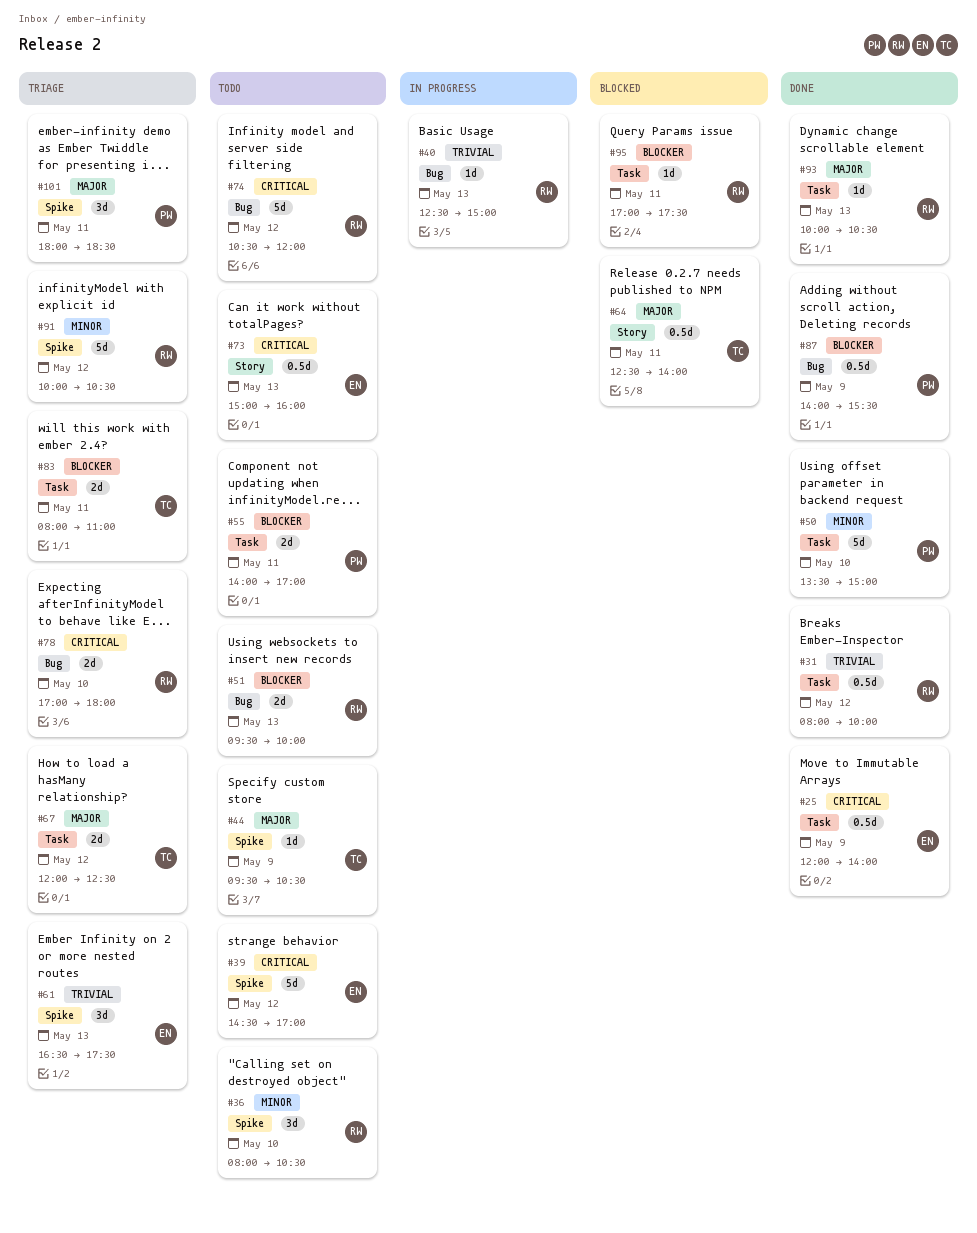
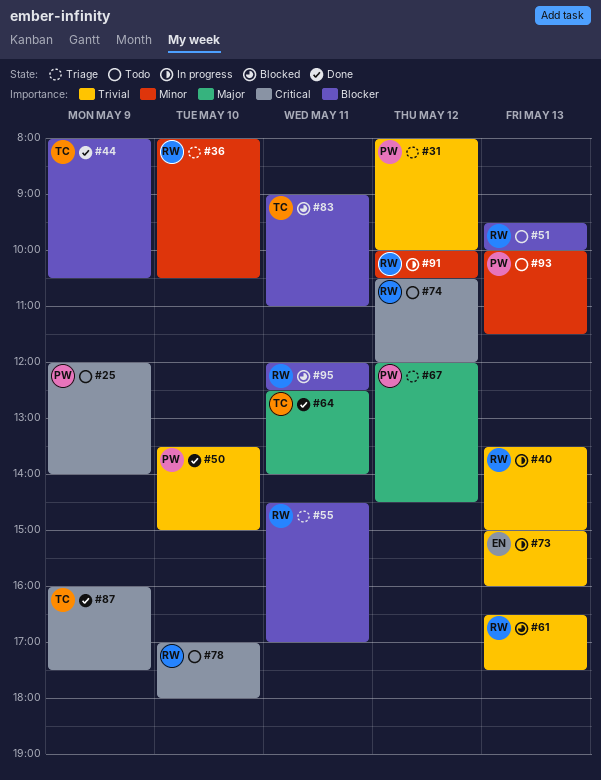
#25, status: Done -> Todo
#25, owner: EN -> PW
#31, status: Done -> Triage
#31, owner: RW -> PW
#36, status: Todo -> Triage
#39: present -> none
#40, begins: 12:30 -> 13:30
#44, status: Todo -> Done
#44, priority: Major -> Blocker
#44, begins: 09:30 -> 08:00
#50, priority: Minor -> Trivial
#55, status: Todo -> Triage
#55, owner: PW -> RW
#55, begins: 14:00 -> 14:30
#61, status: Triage -> Blocked
#61, owner: EN -> RW
#64, status: Blocked -> Done
#67, owner: TC -> PW
#67, ends: 12:30 -> 14:30
#73, status: Todo -> In progress
#73, priority: Critical -> Trivial
#78, status: Triage -> Todo
#83, status: Triage -> Blocked
#83, begins: 08:00 -> 09:00
#87, owner: PW -> TC
#87, priority: Blocker -> Critical
#87, begins: 14:00 -> 16:00
#87, ends: 15:30 -> 17:30
#91, status: Triage -> In progress
#93, status: Done -> Todo
#93, owner: RW -> PW
#93, priority: Major -> Minor
#93, ends: 10:30 -> 11:30
#95, begins: 17:00 -> 12:00
#95, ends: 17:30 -> 12:30
#101: present -> none

